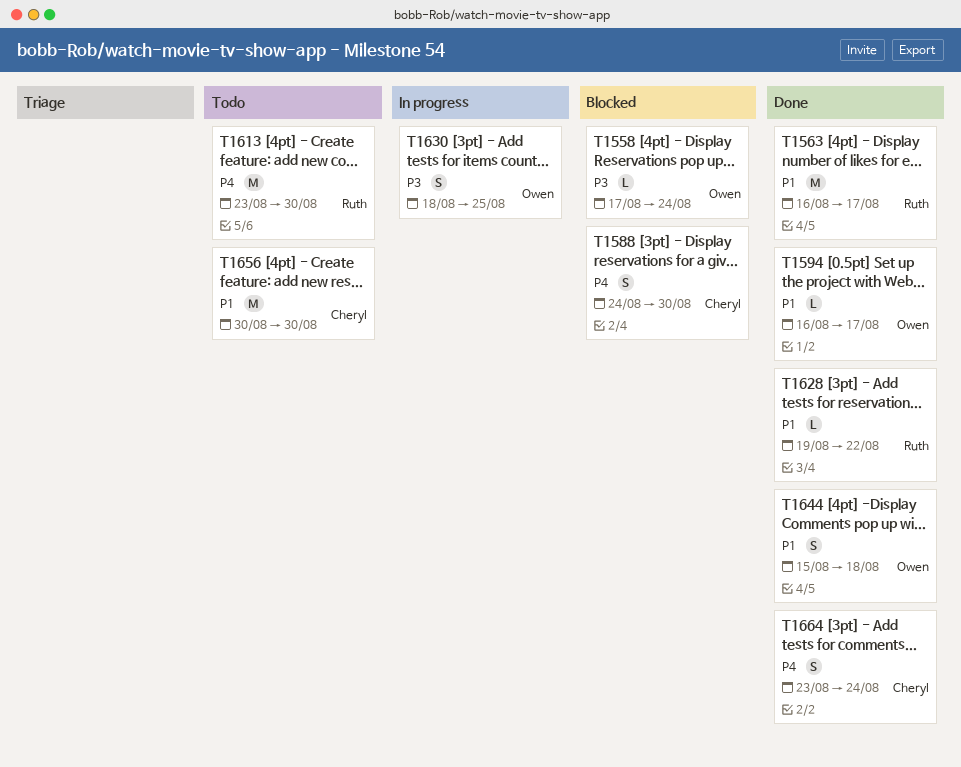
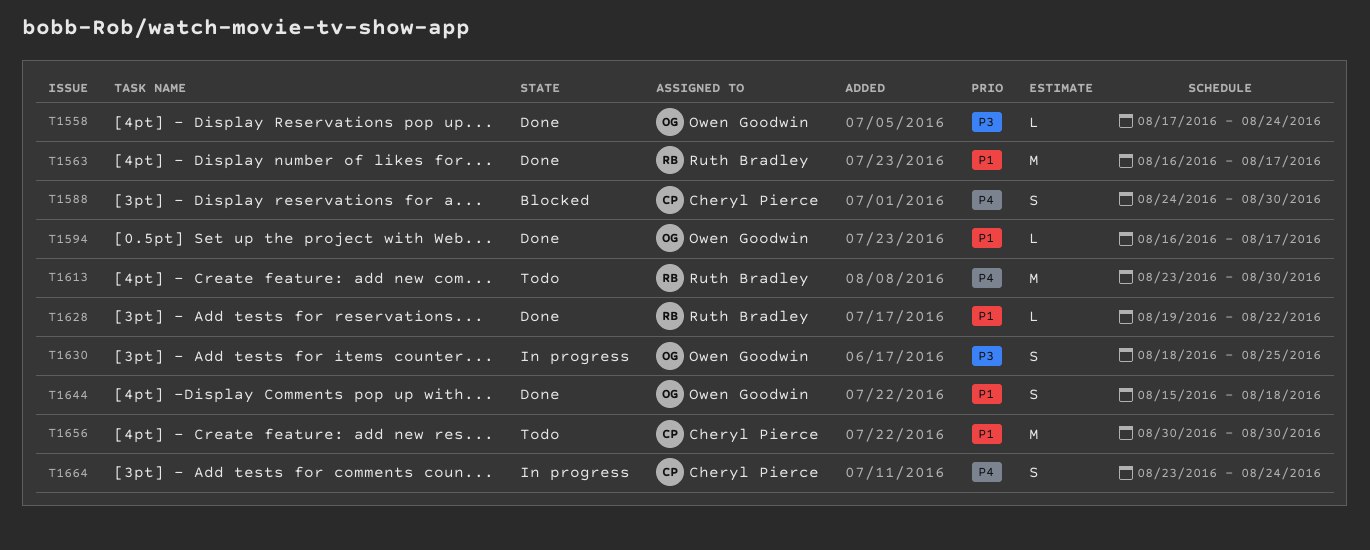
T1558, status: Blocked -> Done
T1664, status: Done -> In progress

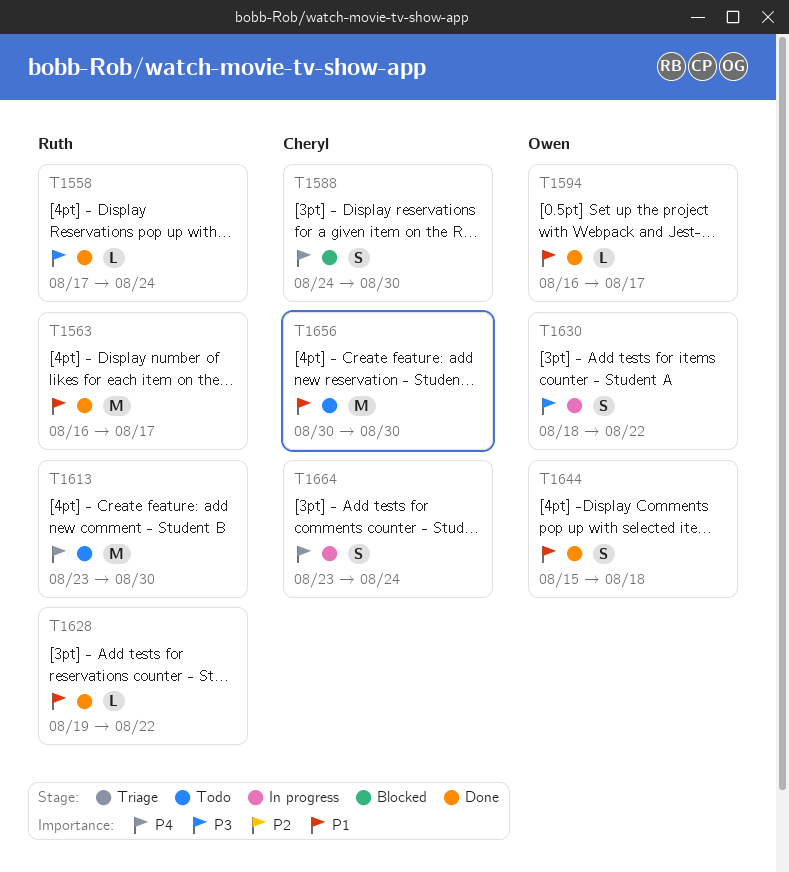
T1558, owner: Owen Goodwin -> Ruth Bradley
T1630, due: Aug 25 -> Aug 22

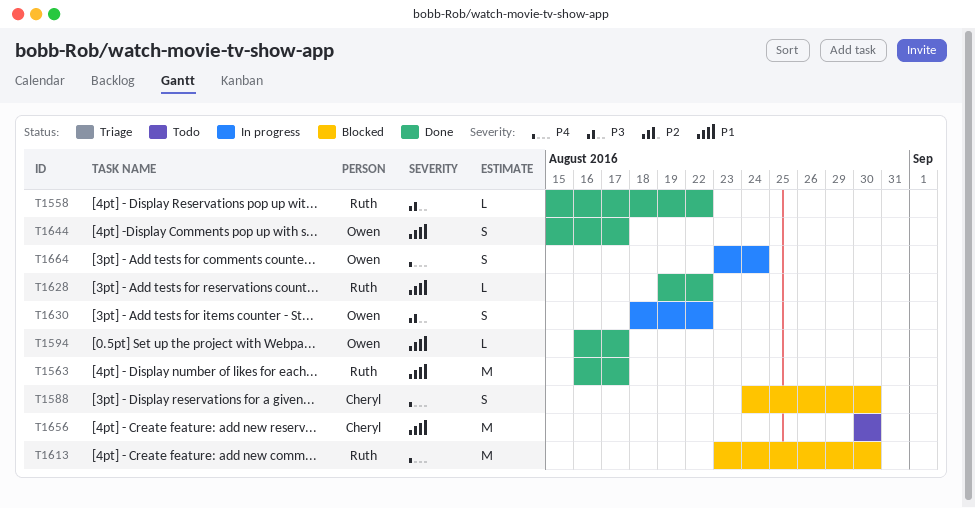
T1558, start: Aug 17 -> Aug 15
T1558, due: Aug 24 -> Aug 22
T1613, status: Todo -> Blocked
T1644, due: Aug 18 -> Aug 17
T1664, owner: Cheryl -> Owen

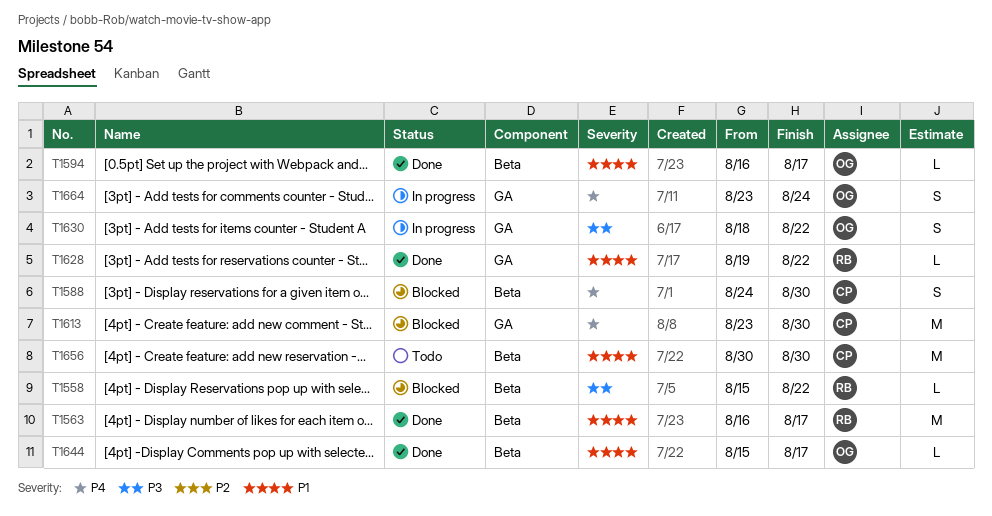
T1558, status: Done -> Blocked
T1613, owner: Ruth -> Cheryl
T1644, estimate: S -> L

